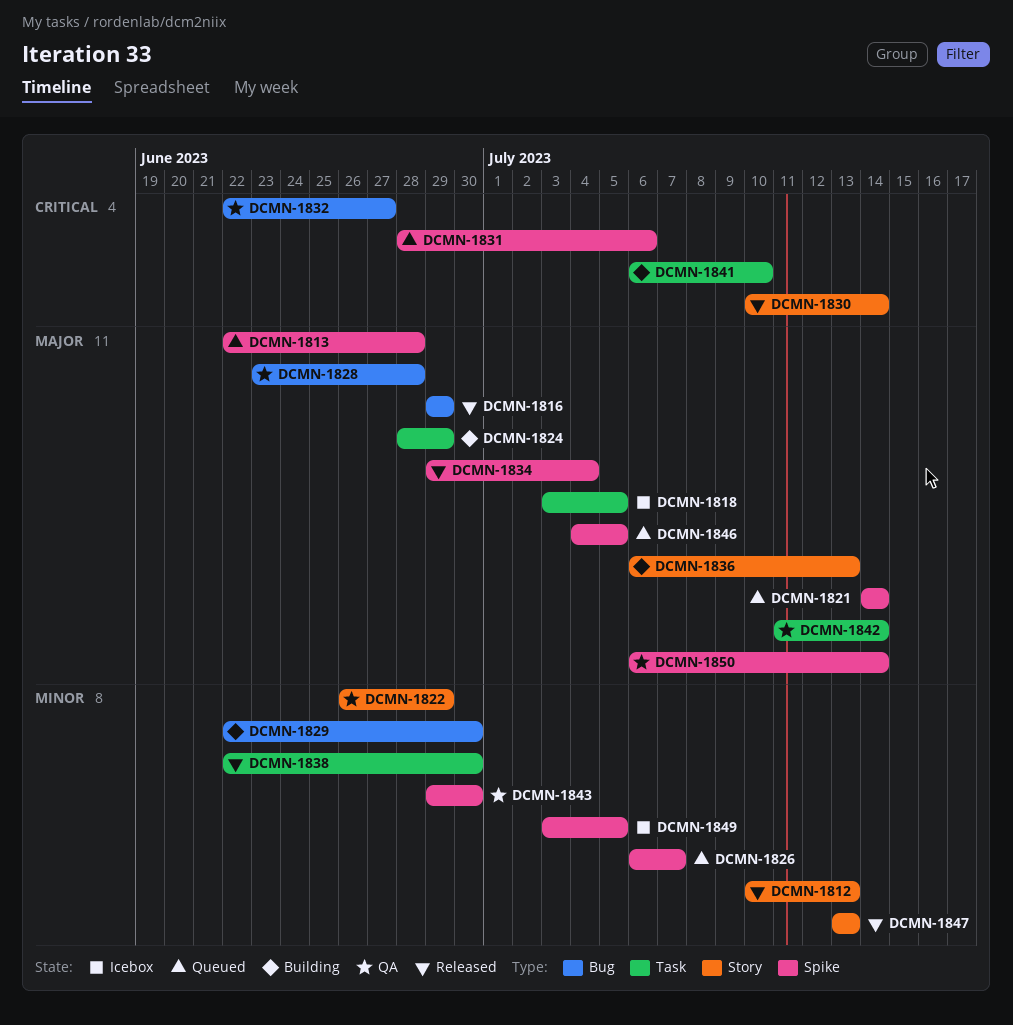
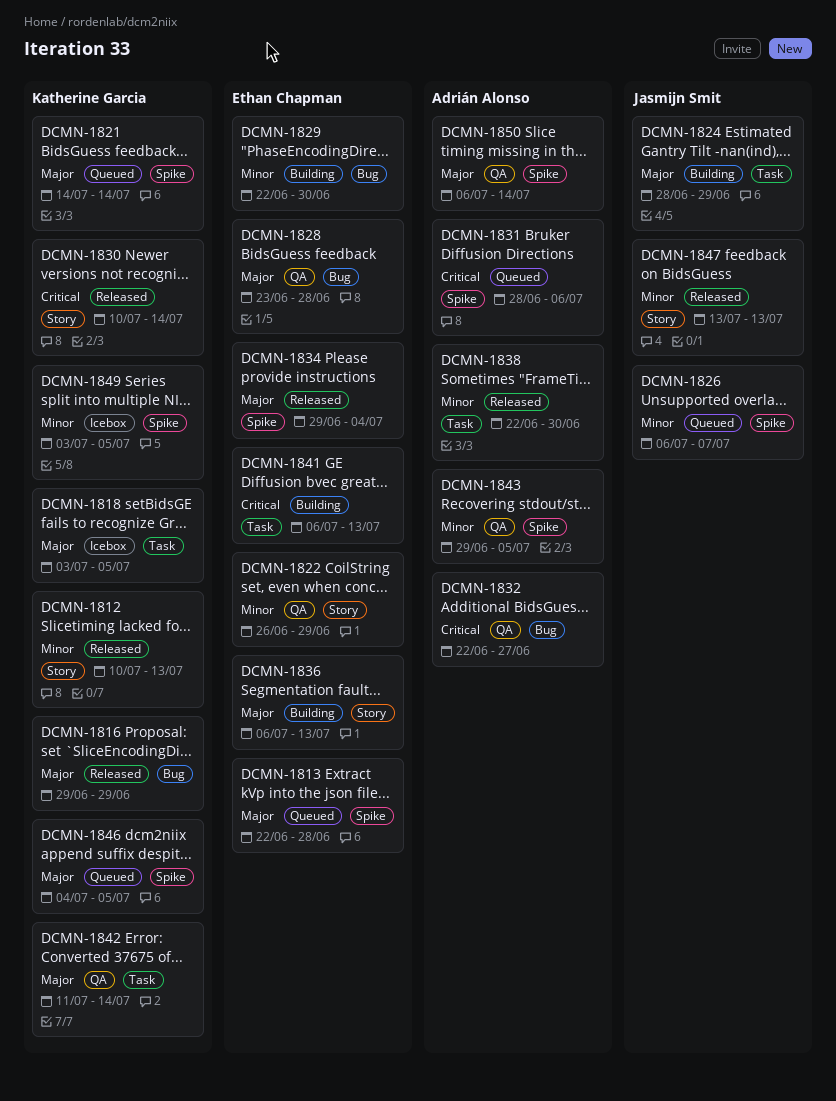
DCMN-1841, due: Jul 10 -> Jul 13
DCMN-1843, due: Jun 30 -> Jul 5

